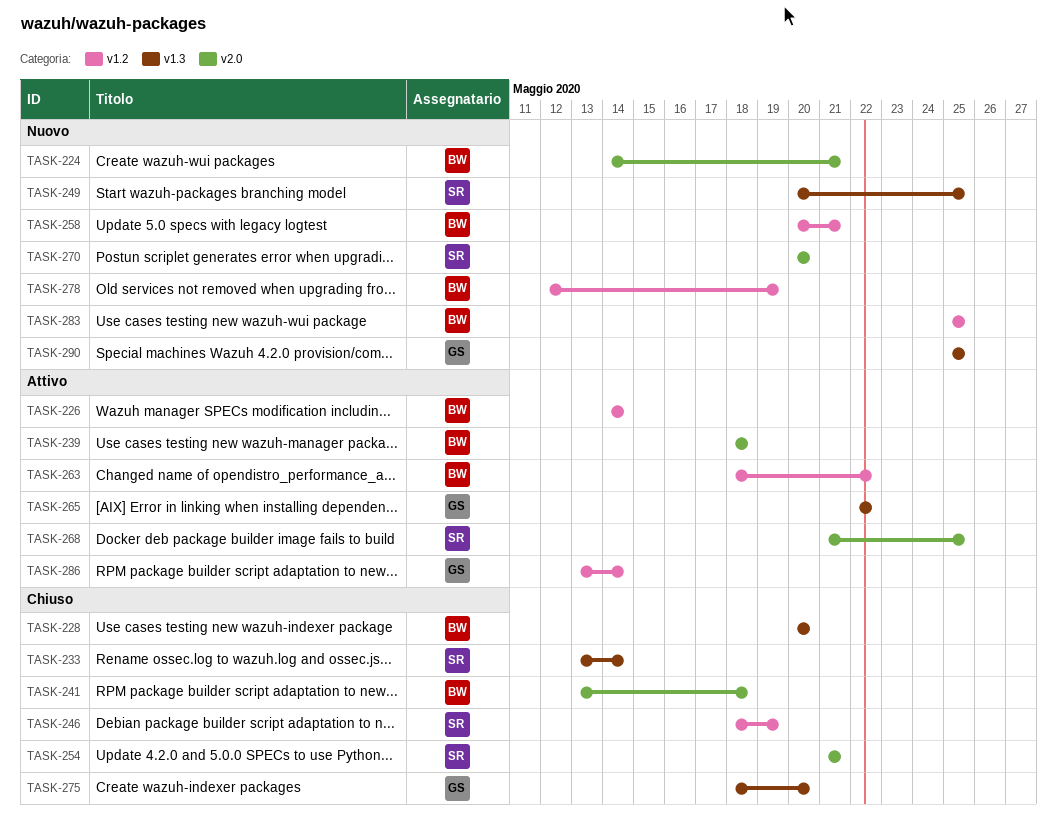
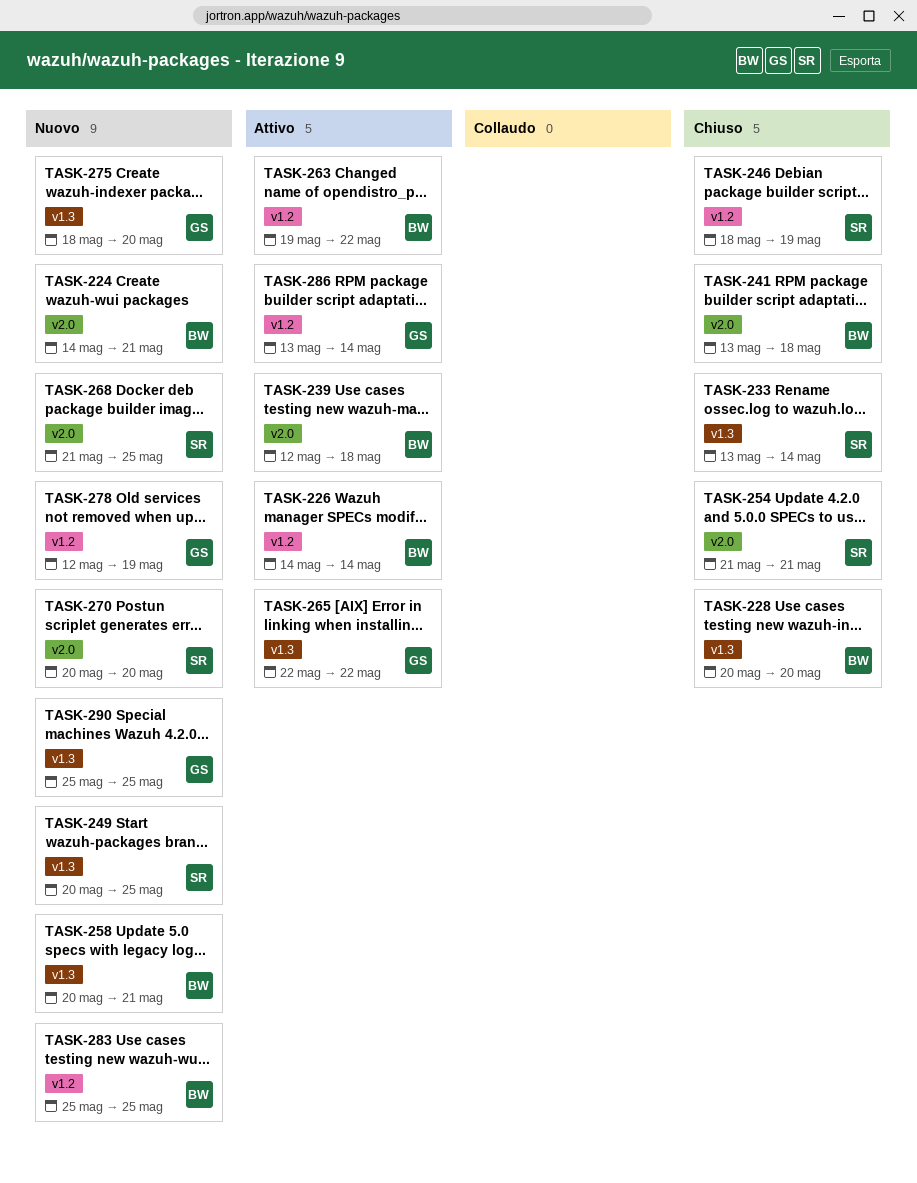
TASK-239, start: May 18 -> May 12
TASK-258, label: v1.2 -> v1.3
TASK-263, start: May 18 -> May 19
TASK-268, status: Attivo -> Nuovo
TASK-275, status: Chiuso -> Nuovo
TASK-278, owner: BW -> GS

